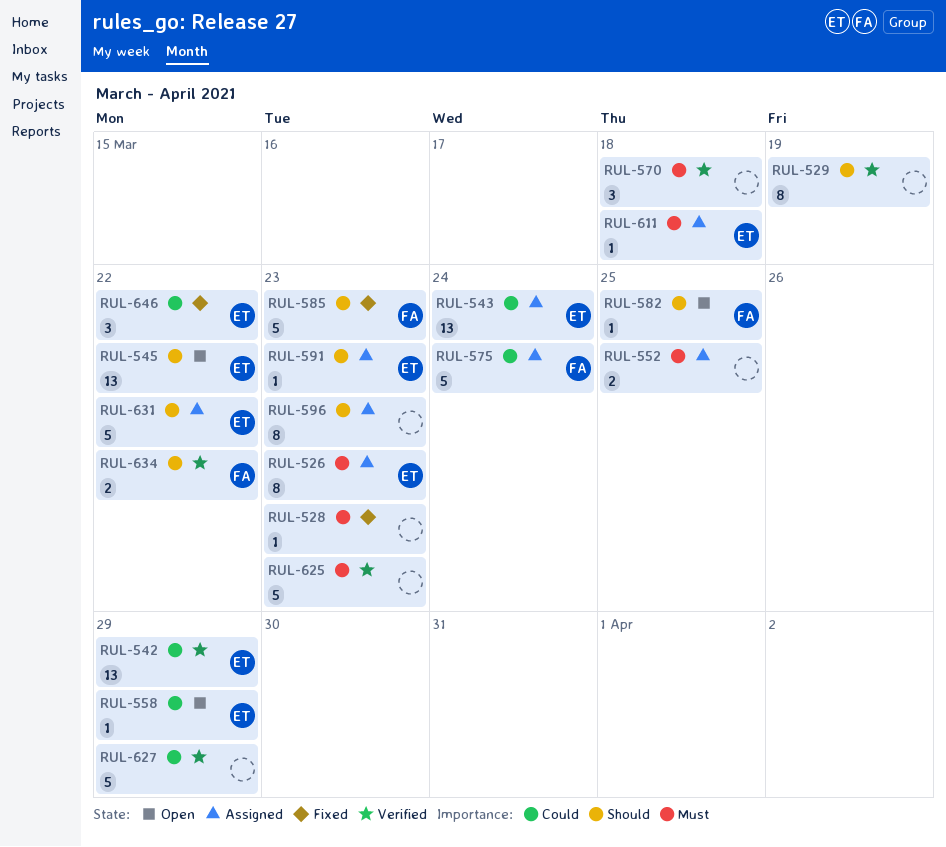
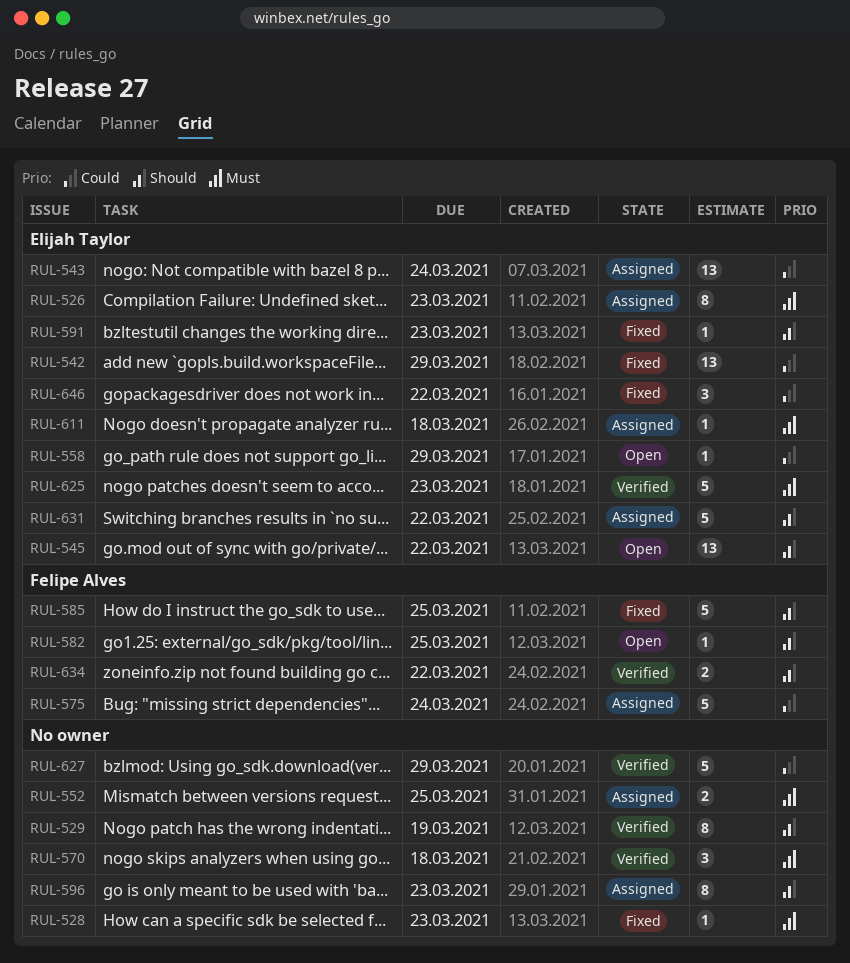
RUL-542, status: Verified -> Fixed
RUL-585, due: Mar 23 -> Mar 25
RUL-591, status: Assigned -> Fixed
RUL-625, owner: none -> Elijah Taylor

